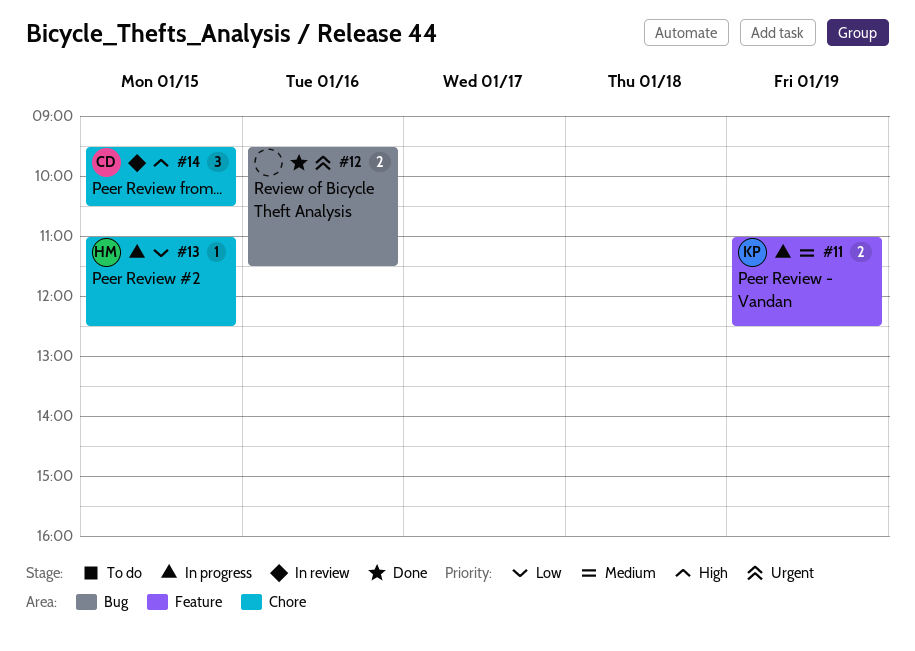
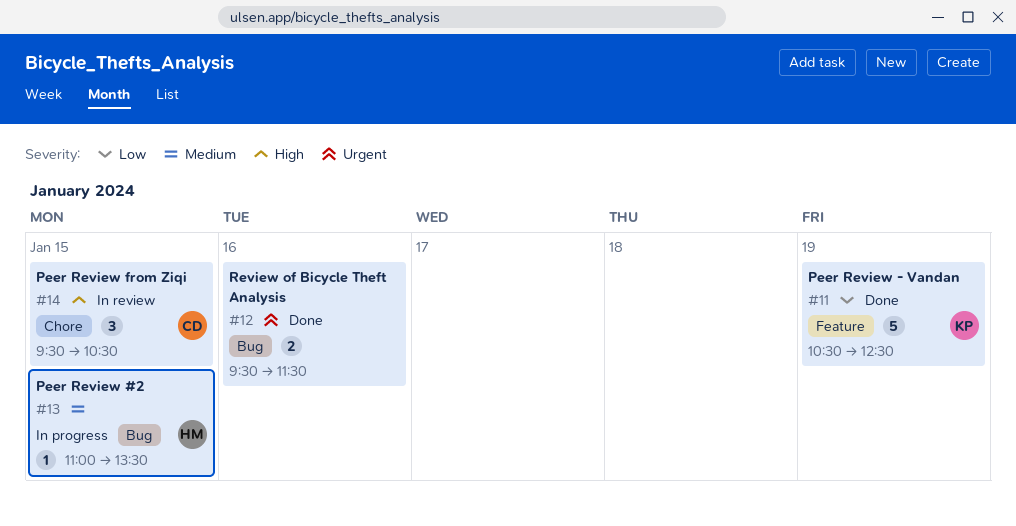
#11, status: In progress -> Done
#11, priority: Medium -> Low
#11, estimate: 2 -> 5
#11, begins: 11:00 -> 10:30
#13, priority: Low -> Medium
#13, label: Chore -> Bug
#13, ends: 12:30 -> 13:30

